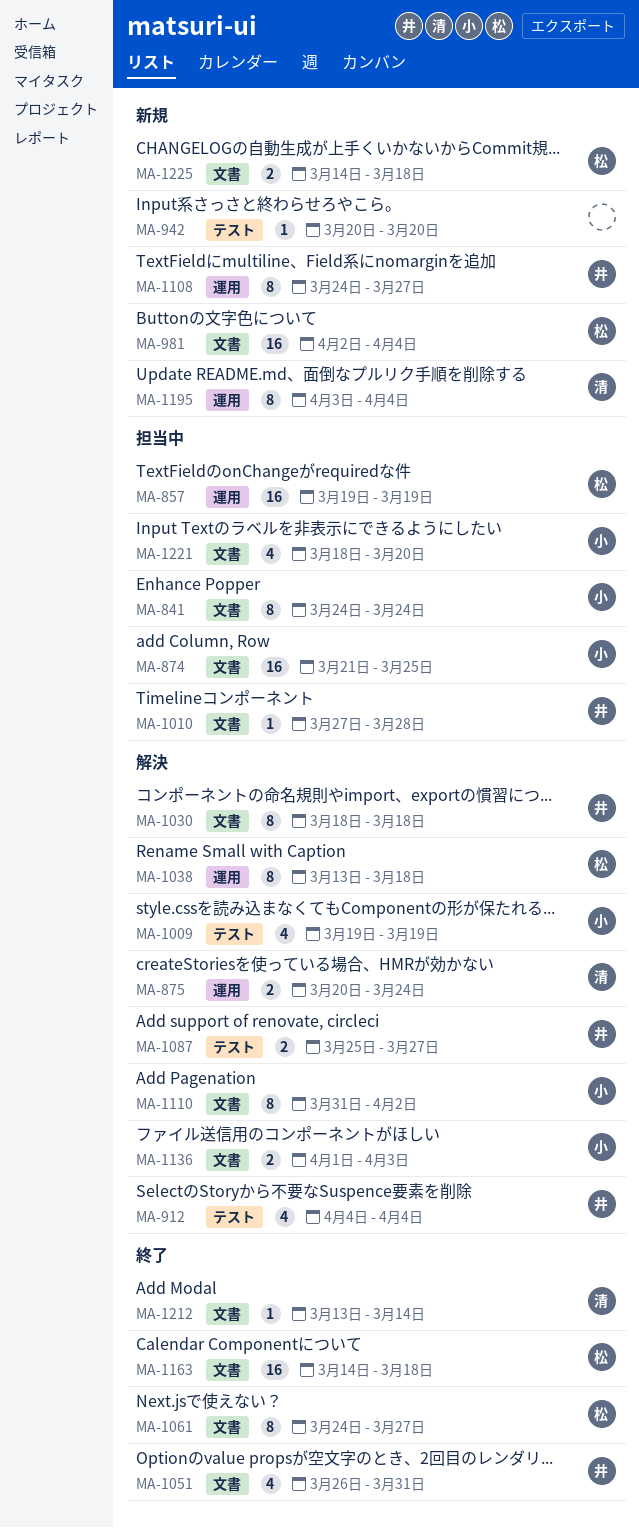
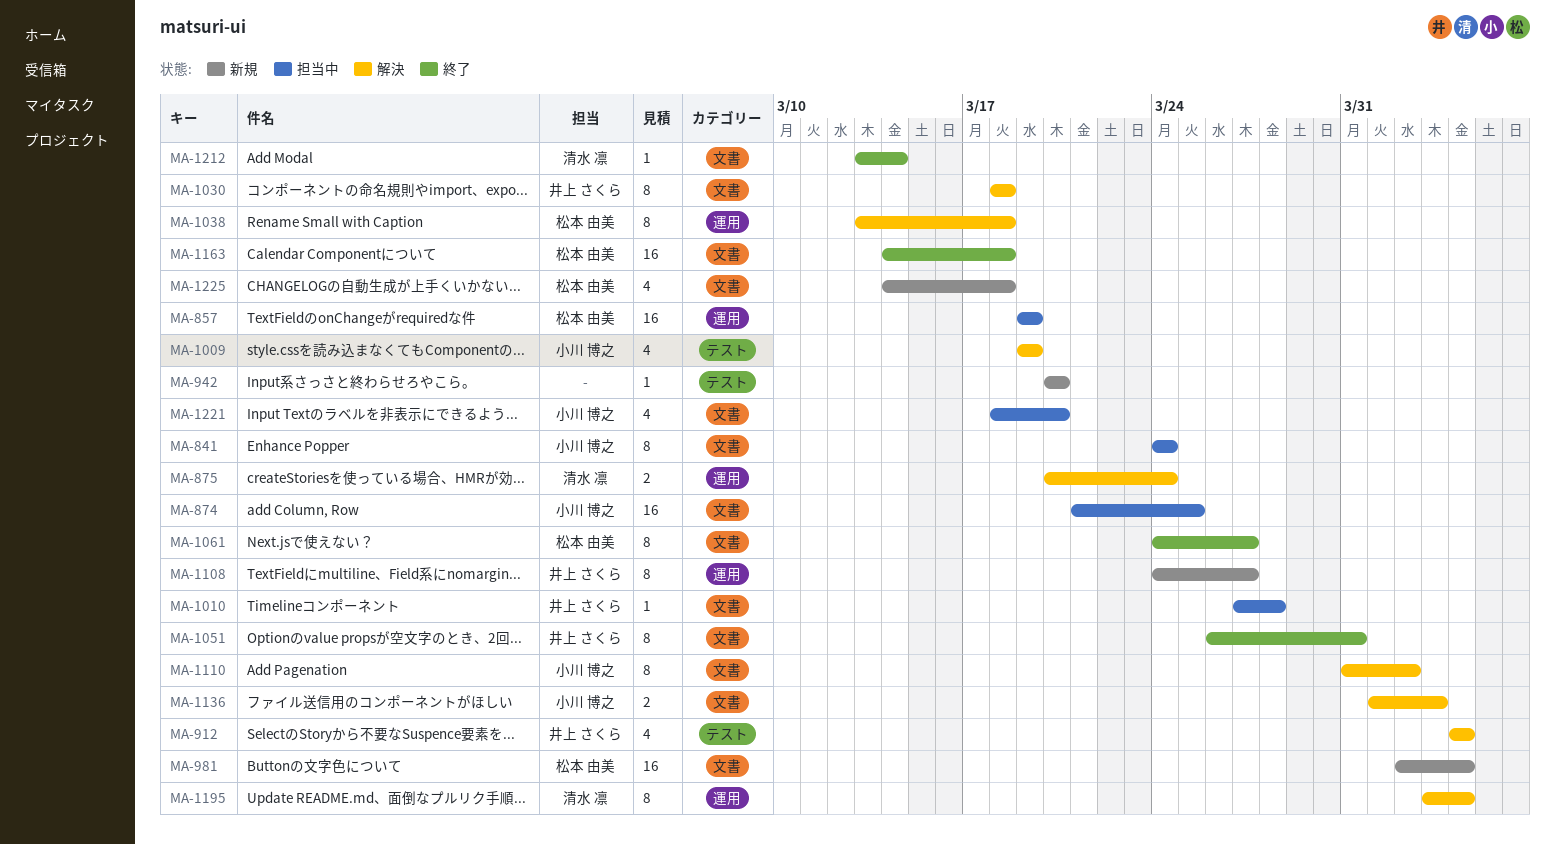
MA-1051, estimate: 4 -> 8
MA-1087: present -> none
MA-1195, status: 新規 -> 解決
MA-1225, estimate: 2 -> 4

